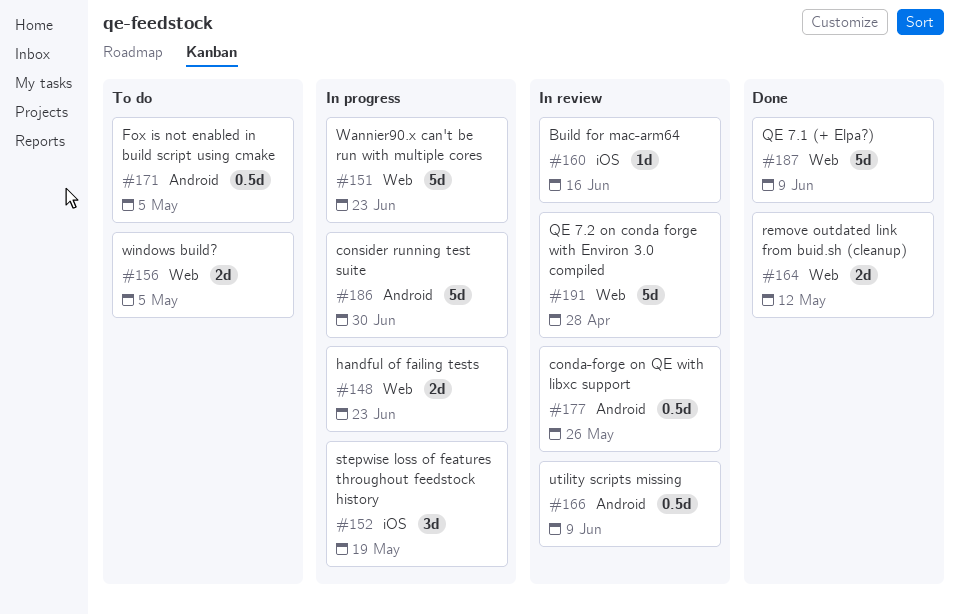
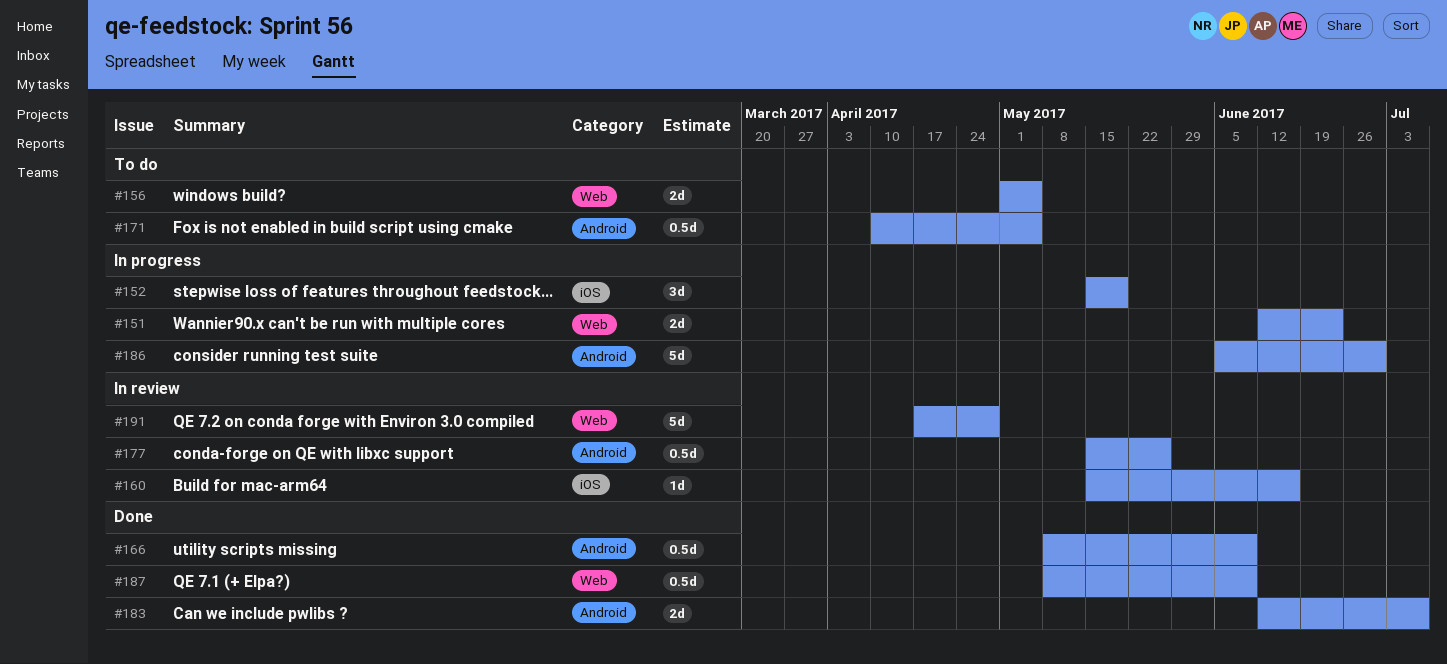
#148: present -> none
#151, estimate: 5d -> 2d
#164: present -> none
#166, status: In review -> Done
#183: none -> present
#187, estimate: 5d -> 0.5d

